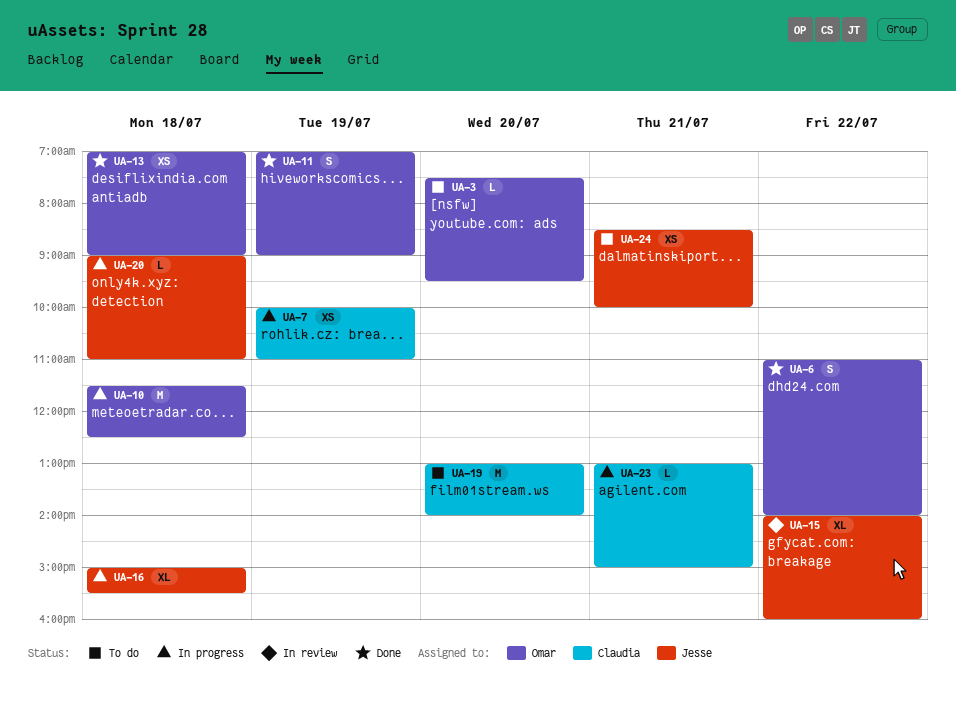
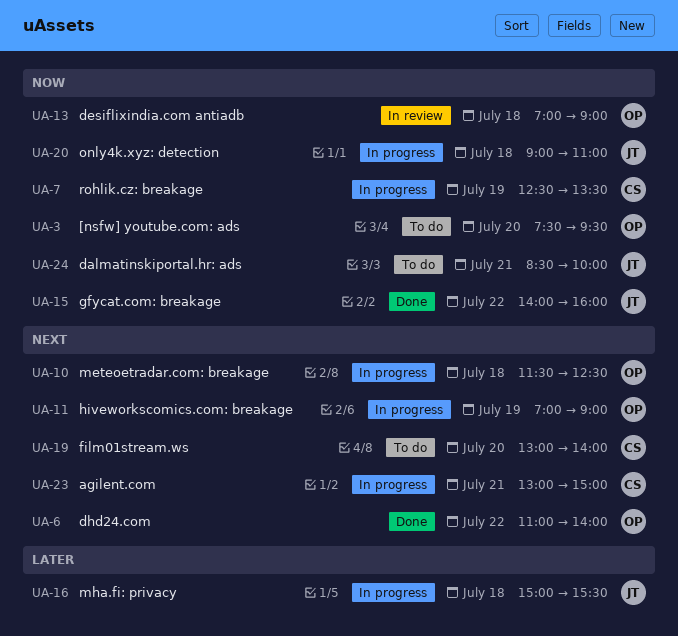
UA-7, begins: 10:00 -> 12:30
UA-7, ends: 11:00 -> 13:30
UA-11, status: Done -> In progress
UA-13, status: Done -> In review
UA-15, status: In review -> Done

